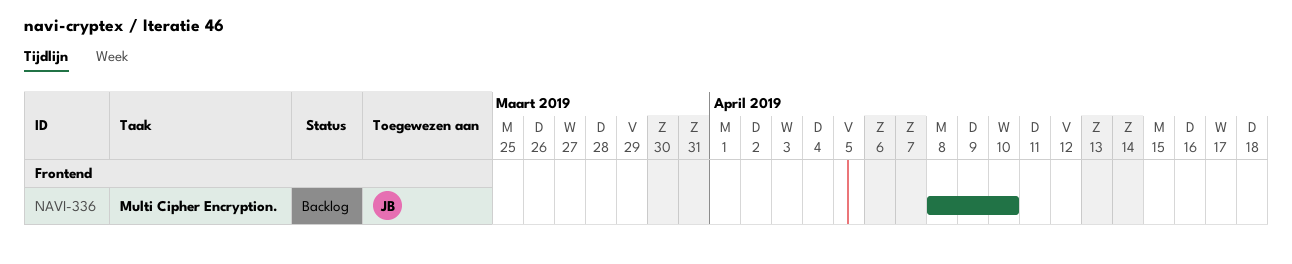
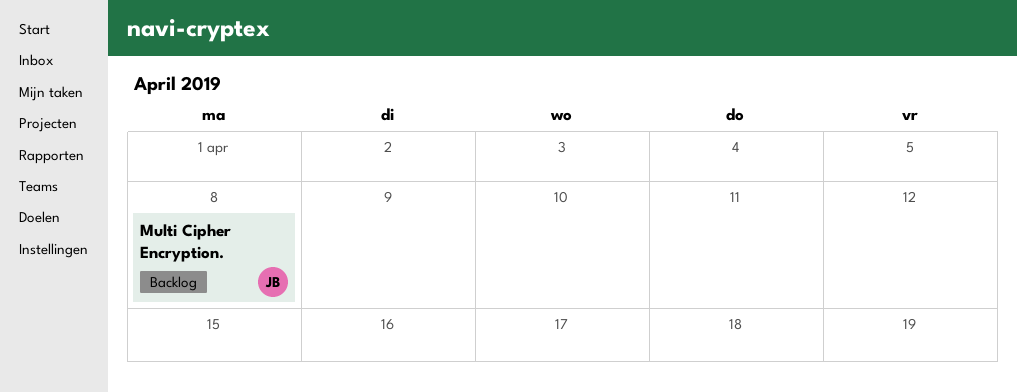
Multi Cipher Encryption., due: Apr 10 -> Apr 8

